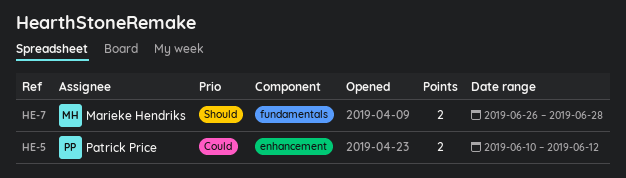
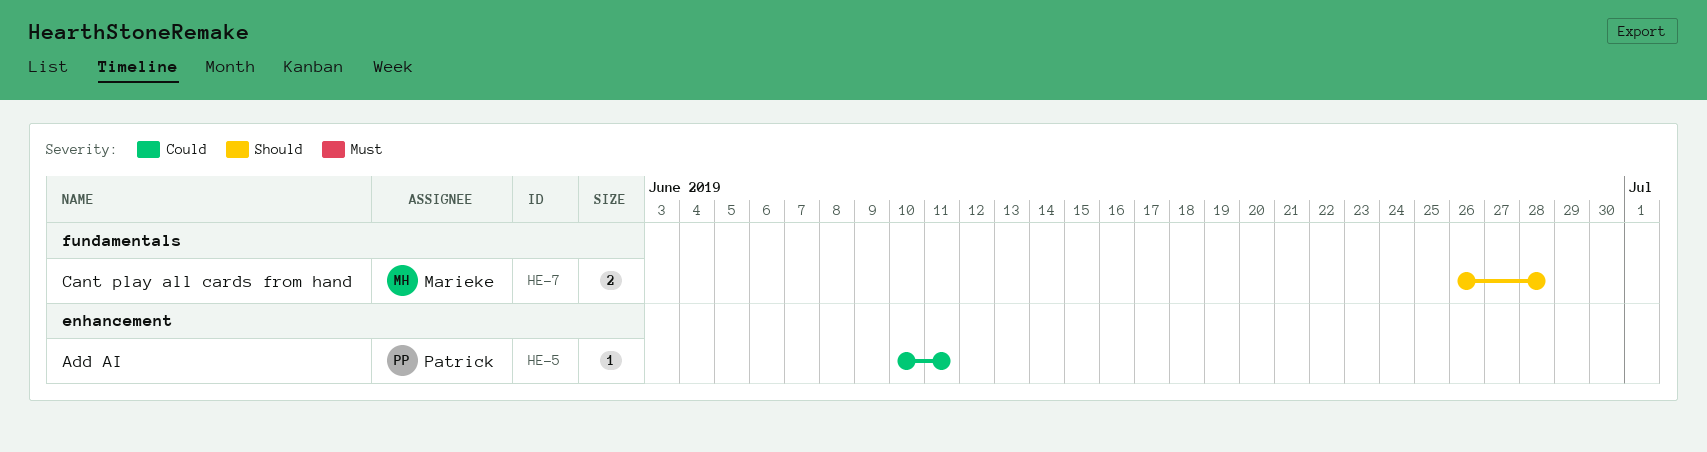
HE-5, estimate: 2 -> 1
HE-5, due: Jun 12 -> Jun 11

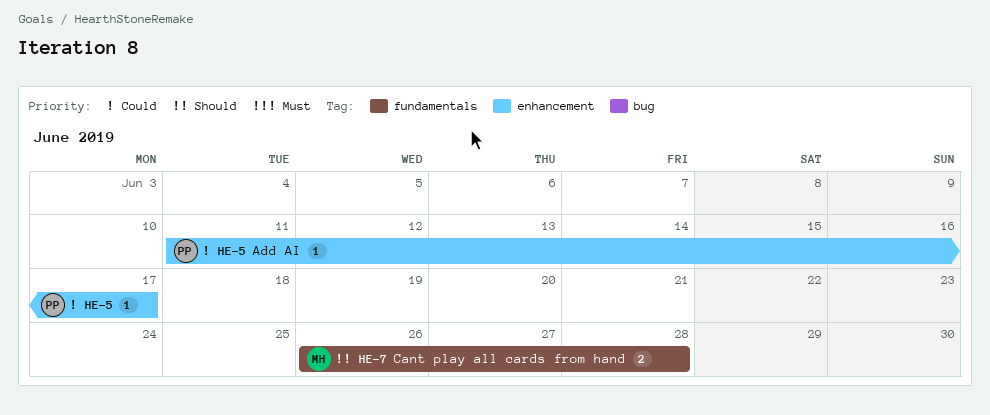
HE-5, start: Jun 10 -> Jun 11
HE-5, due: Jun 11 -> Jun 17

